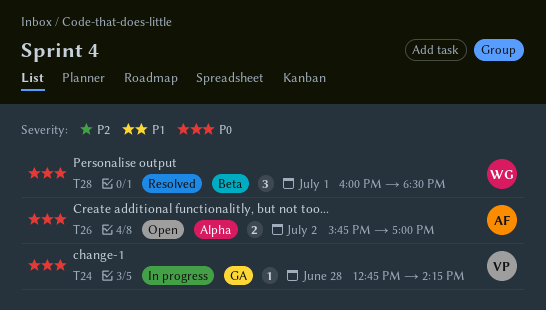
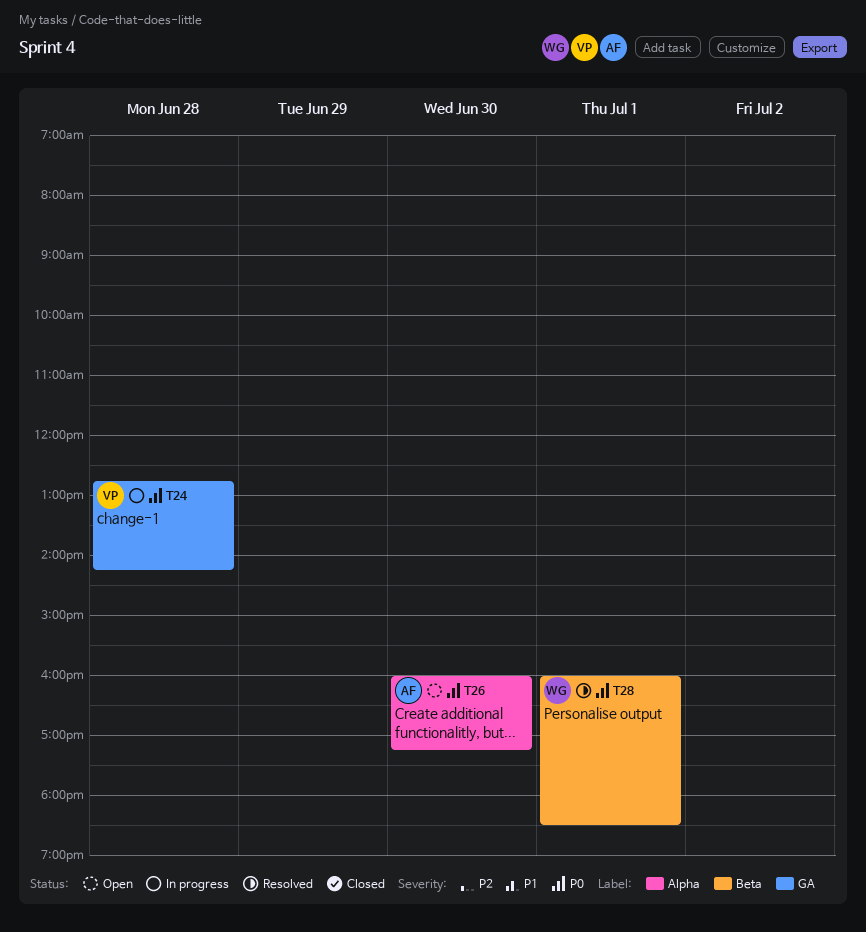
T26, day: Jul 2 -> Jun 30
T26, begins: 15:45 -> 16:00
T26, ends: 17:00 -> 17:15

